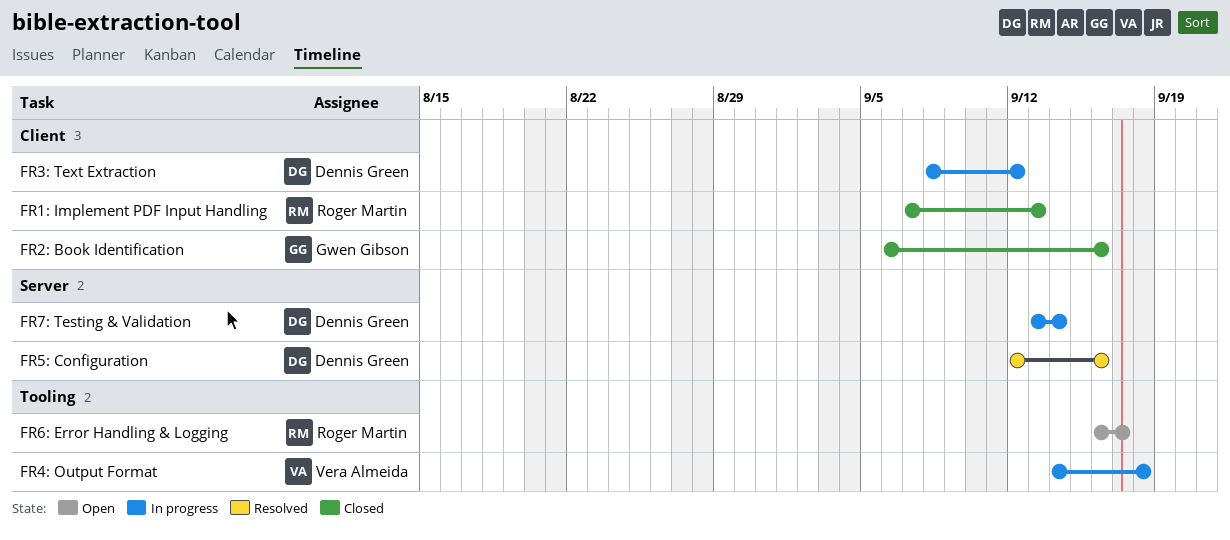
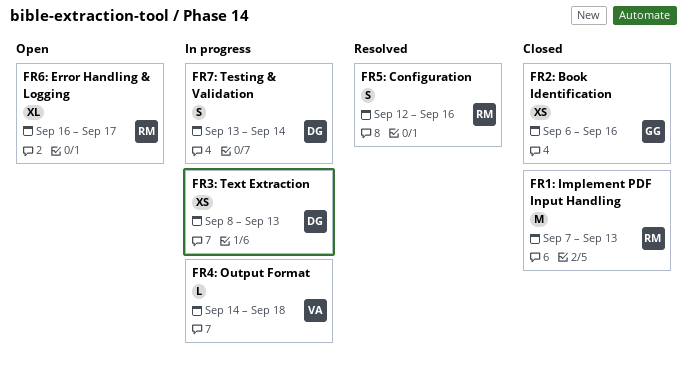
FR3: Text Extraction, due: Sep 12 -> Sep 13
FR5: Configuration, owner: Dennis Green -> Roger Martin

